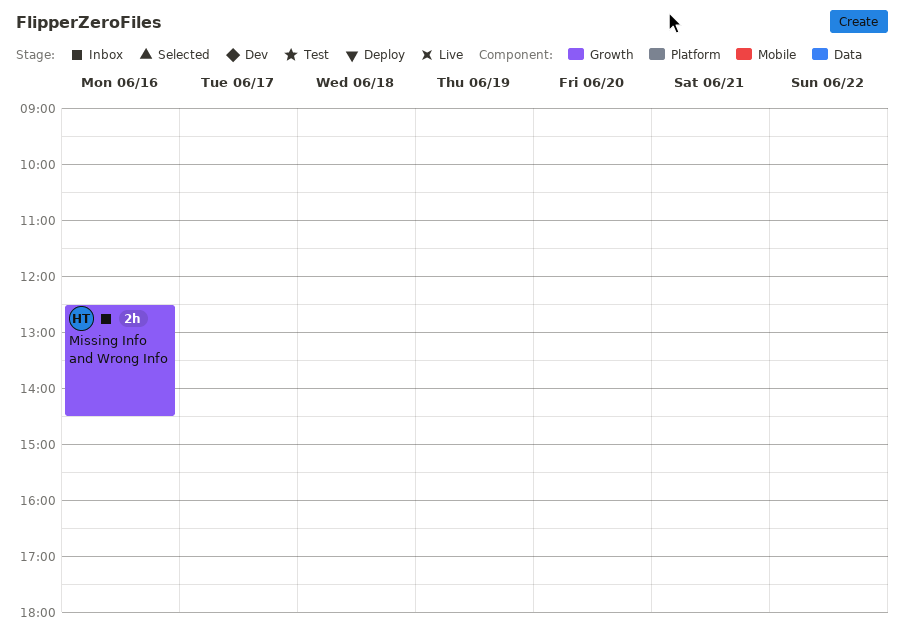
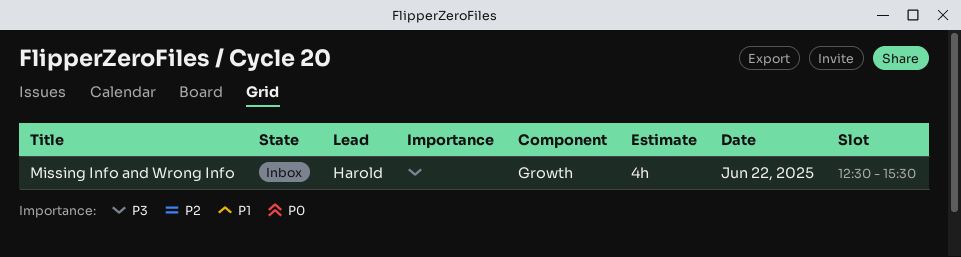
Missing Info and Wrong Info, estimate: 2h -> 4h
Missing Info and Wrong Info, day: Jun 16 -> Jun 22
Missing Info and Wrong Info, ends: 14:30 -> 15:30

